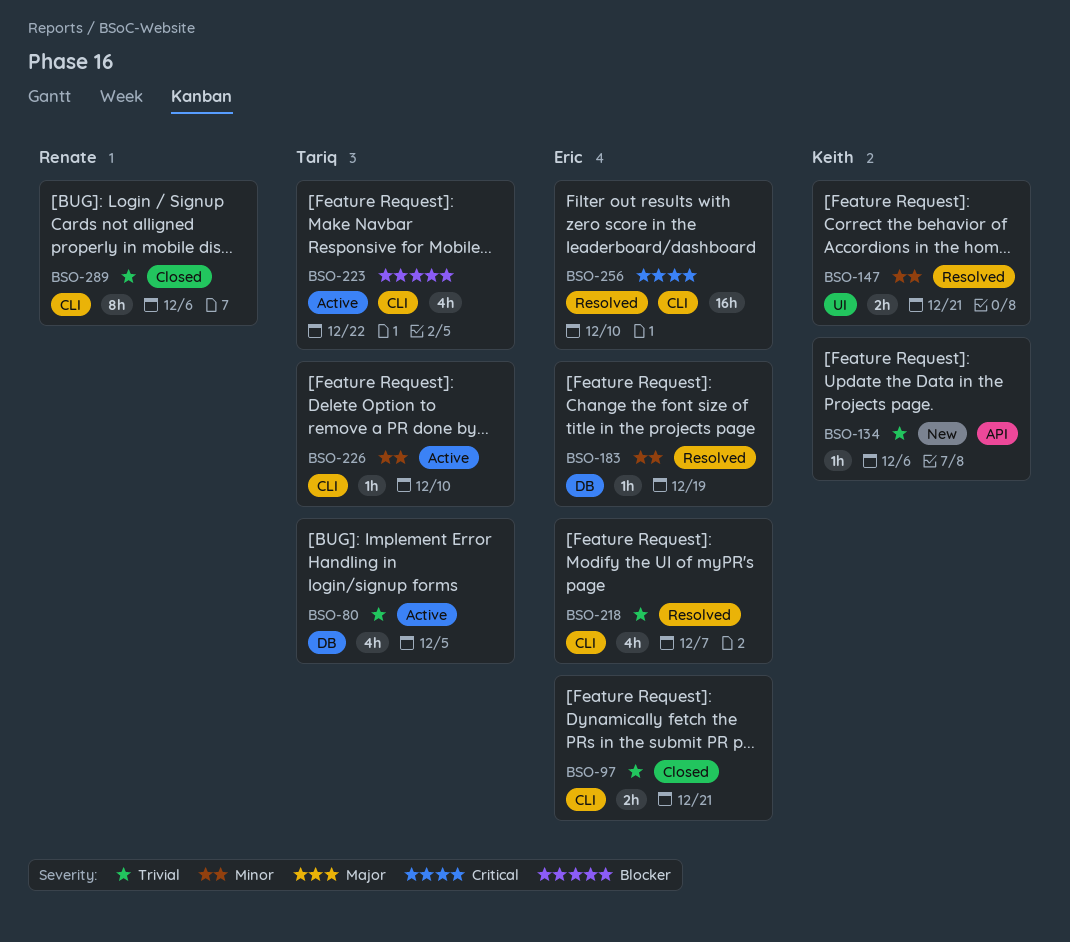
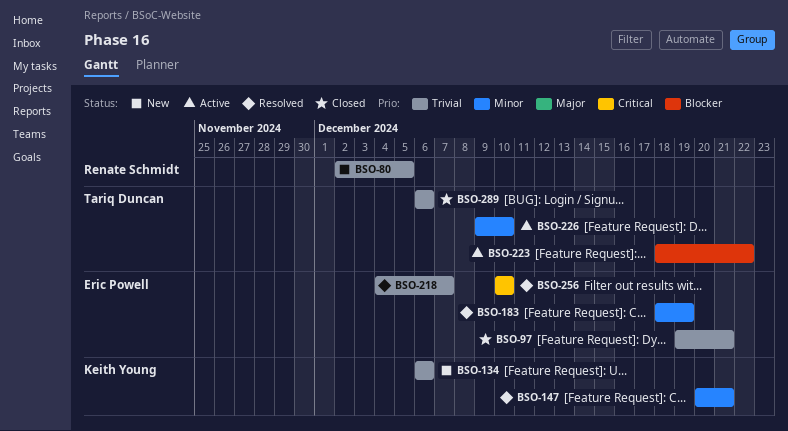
BSO-80, status: Active -> New
BSO-80, owner: Tariq Duncan -> Renate Schmidt
BSO-289, owner: Renate Schmidt -> Tariq Duncan

